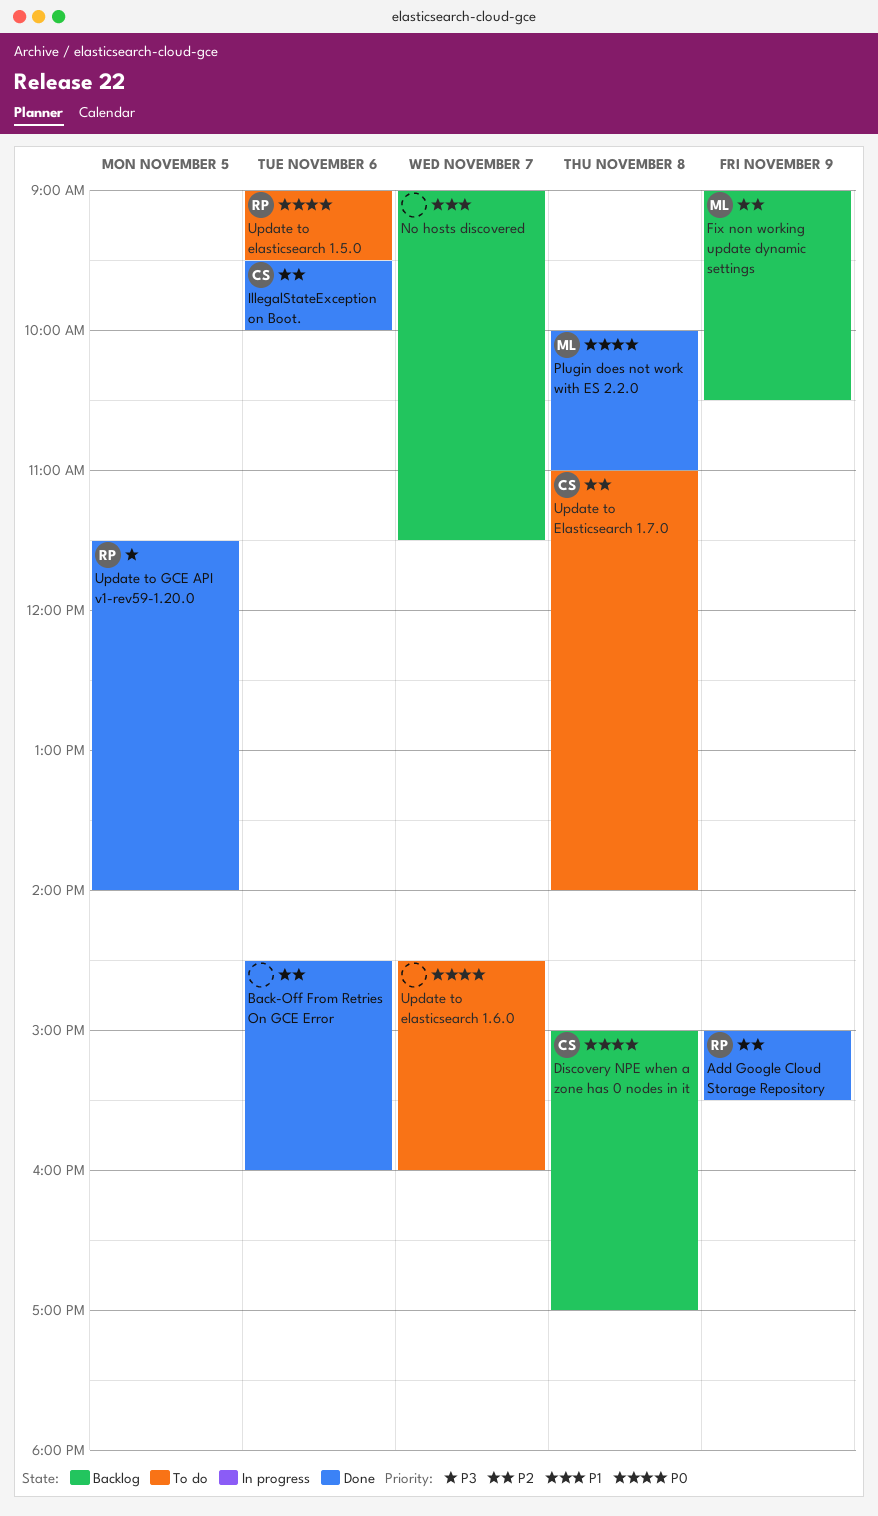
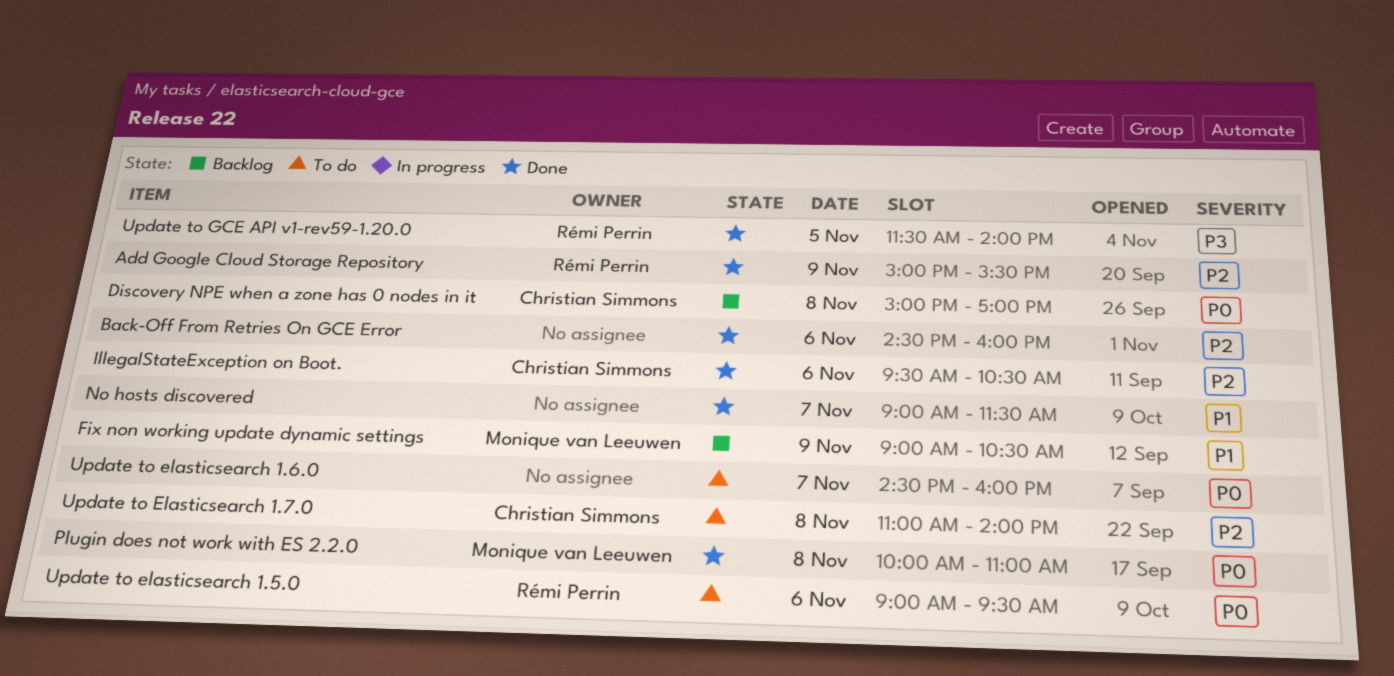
Fix non working update dynamic settings, priority: P2 -> P1
IllegalStateException on Boot., ends: 10:00 -> 10:30
No hosts discovered, status: Backlog -> Done

